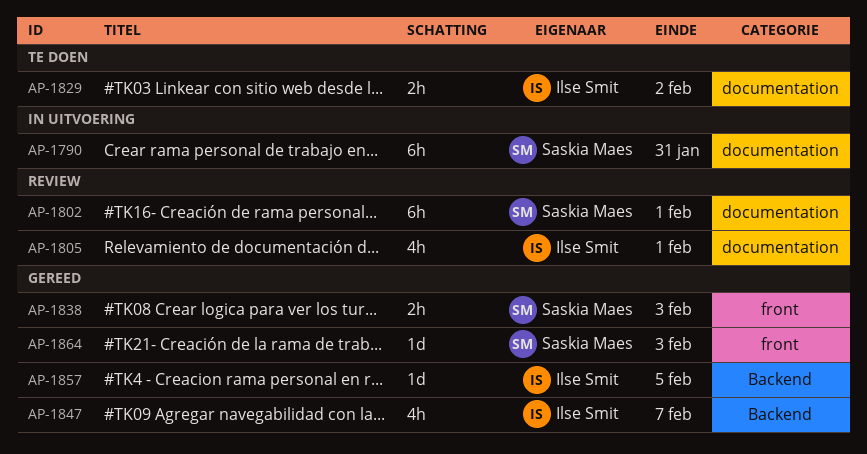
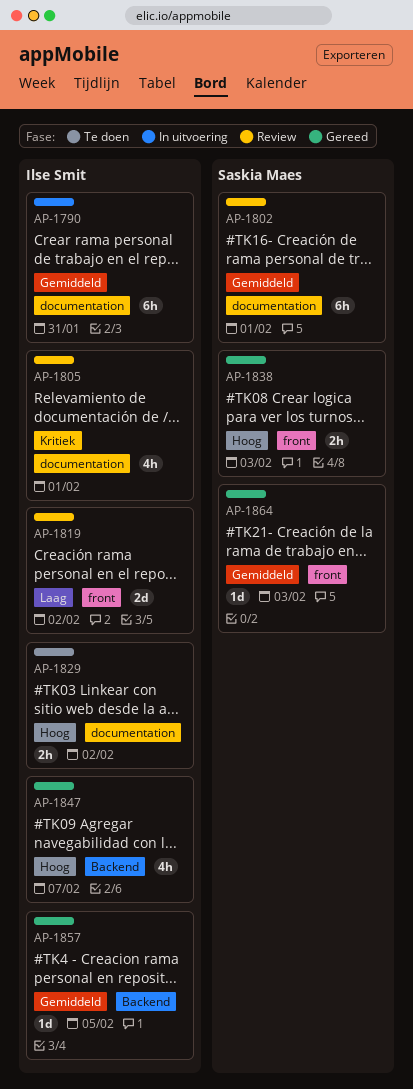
AP-1790, owner: Saskia Maes -> Ilse Smit
AP-1819: none -> present

